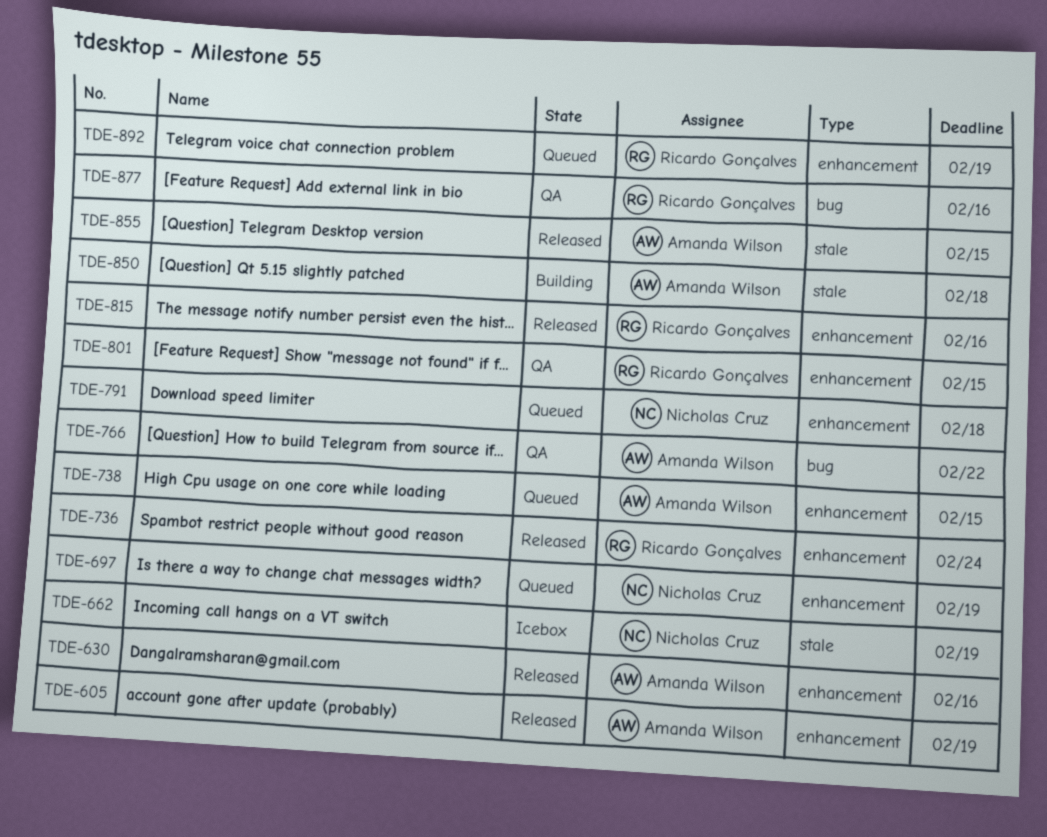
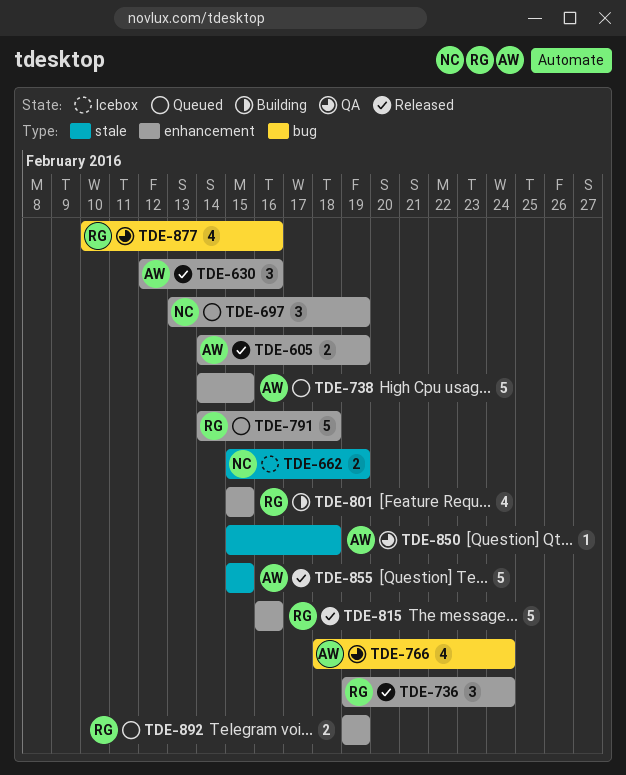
TDE-766, due: Feb 22 -> Feb 24
TDE-791, owner: Nicholas Cruz -> Ricardo Gonçalves
TDE-801, status: QA -> Building
TDE-850, status: Building -> QA

